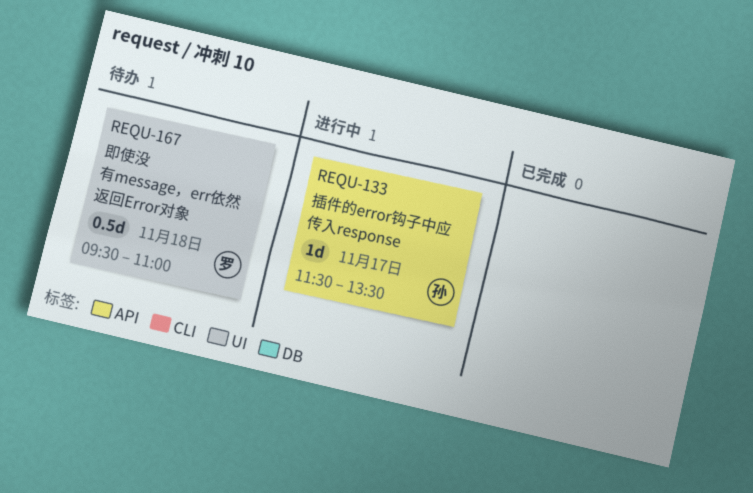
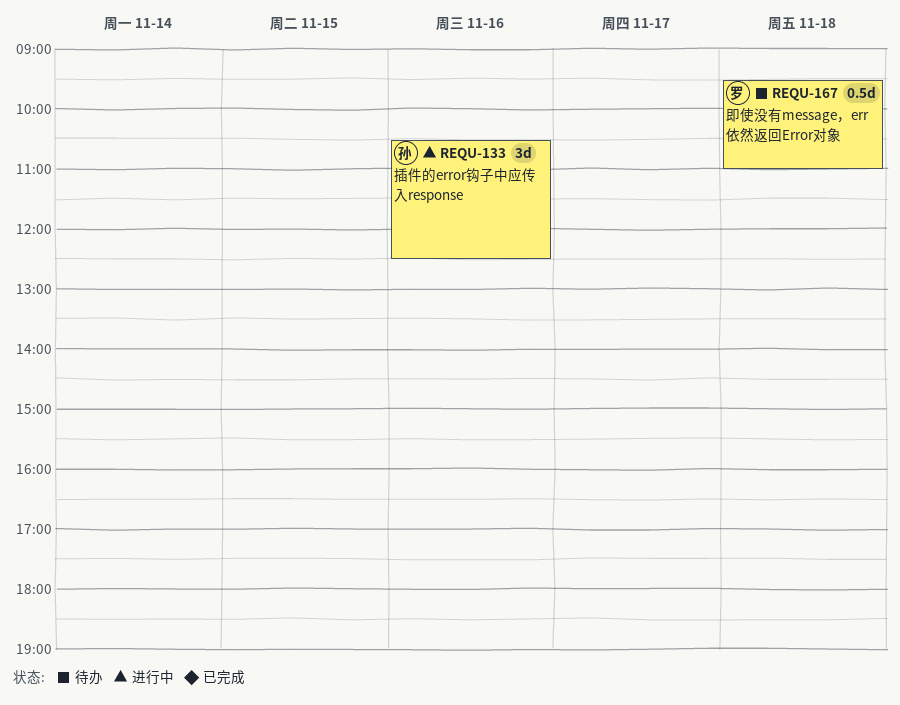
REQU-133, estimate: 1d -> 3d
REQU-133, day: Nov 17 -> Nov 16
REQU-133, begins: 11:30 -> 10:30
REQU-133, ends: 13:30 -> 12:30

